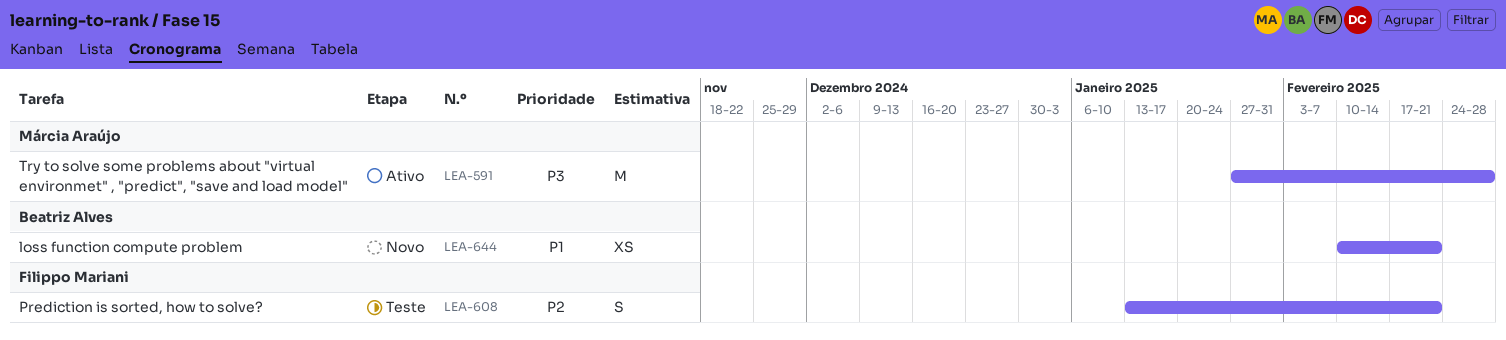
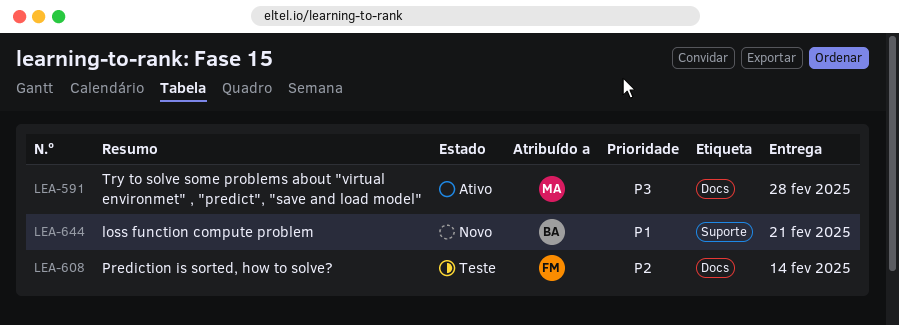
LEA-608, due: Feb 21 -> Feb 14

